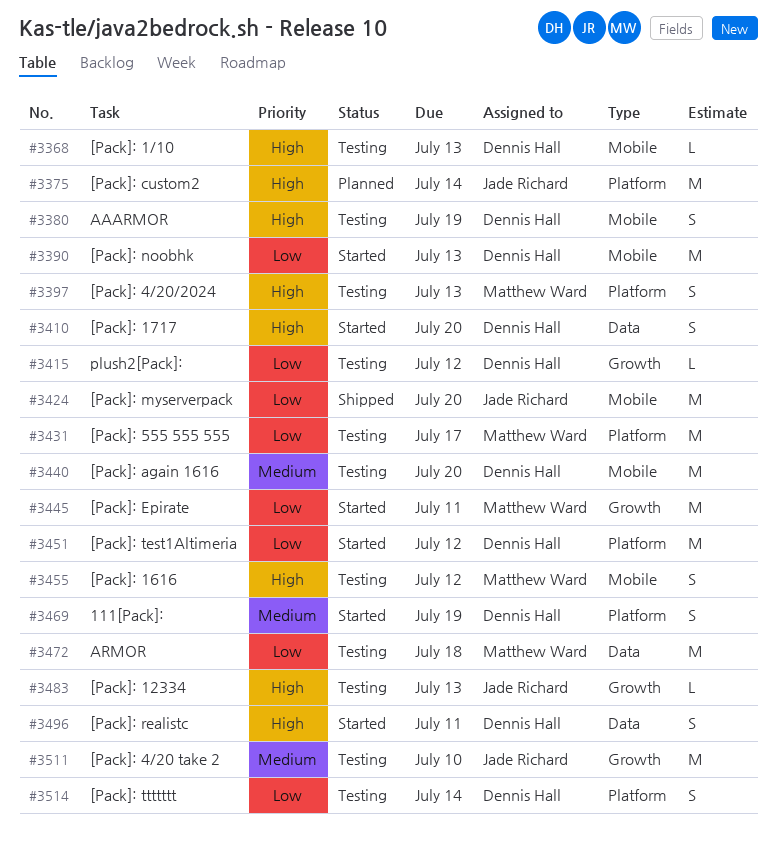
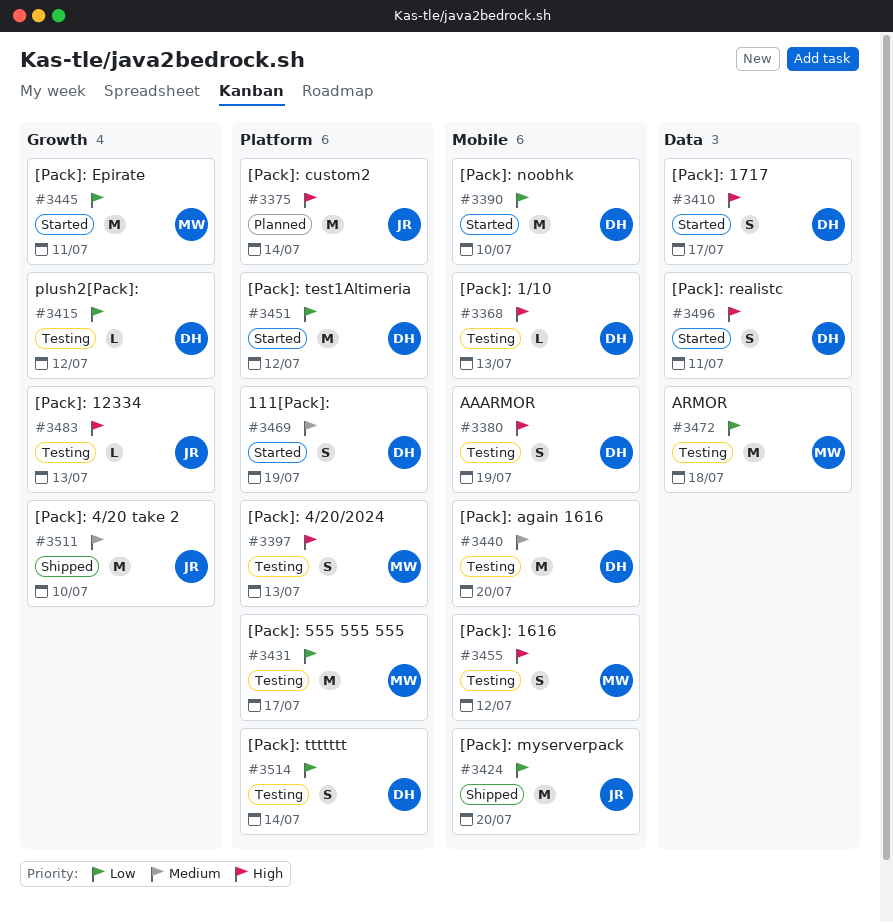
#3390, due: Jul 13 -> Jul 10
#3410, due: Jul 20 -> Jul 17
#3511, status: Testing -> Shipped

